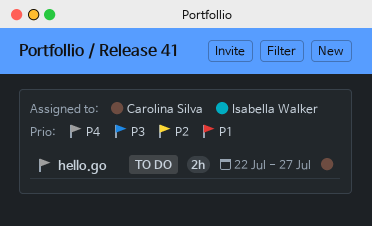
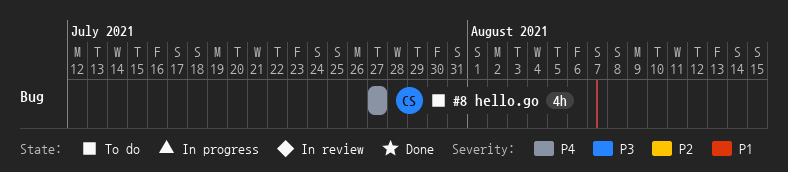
hello.go, estimate: 2h -> 4h
hello.go, start: Jul 22 -> Jul 27

